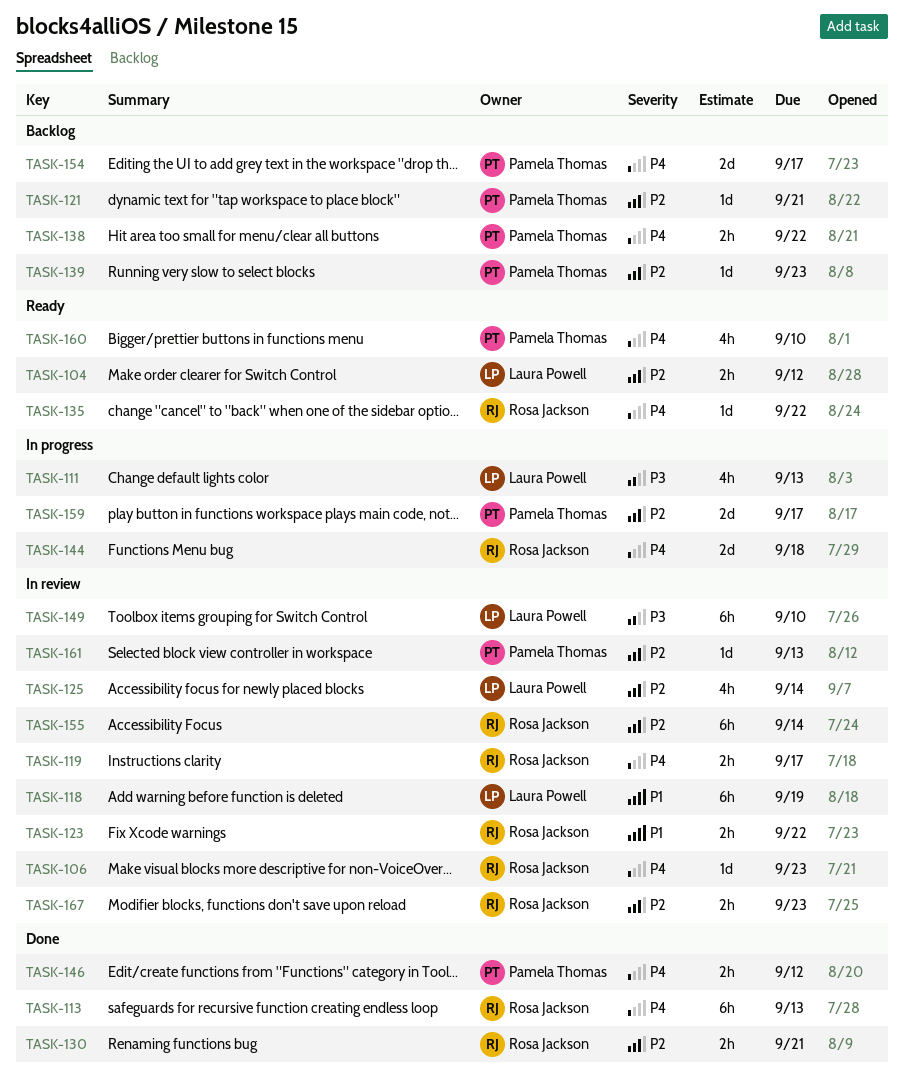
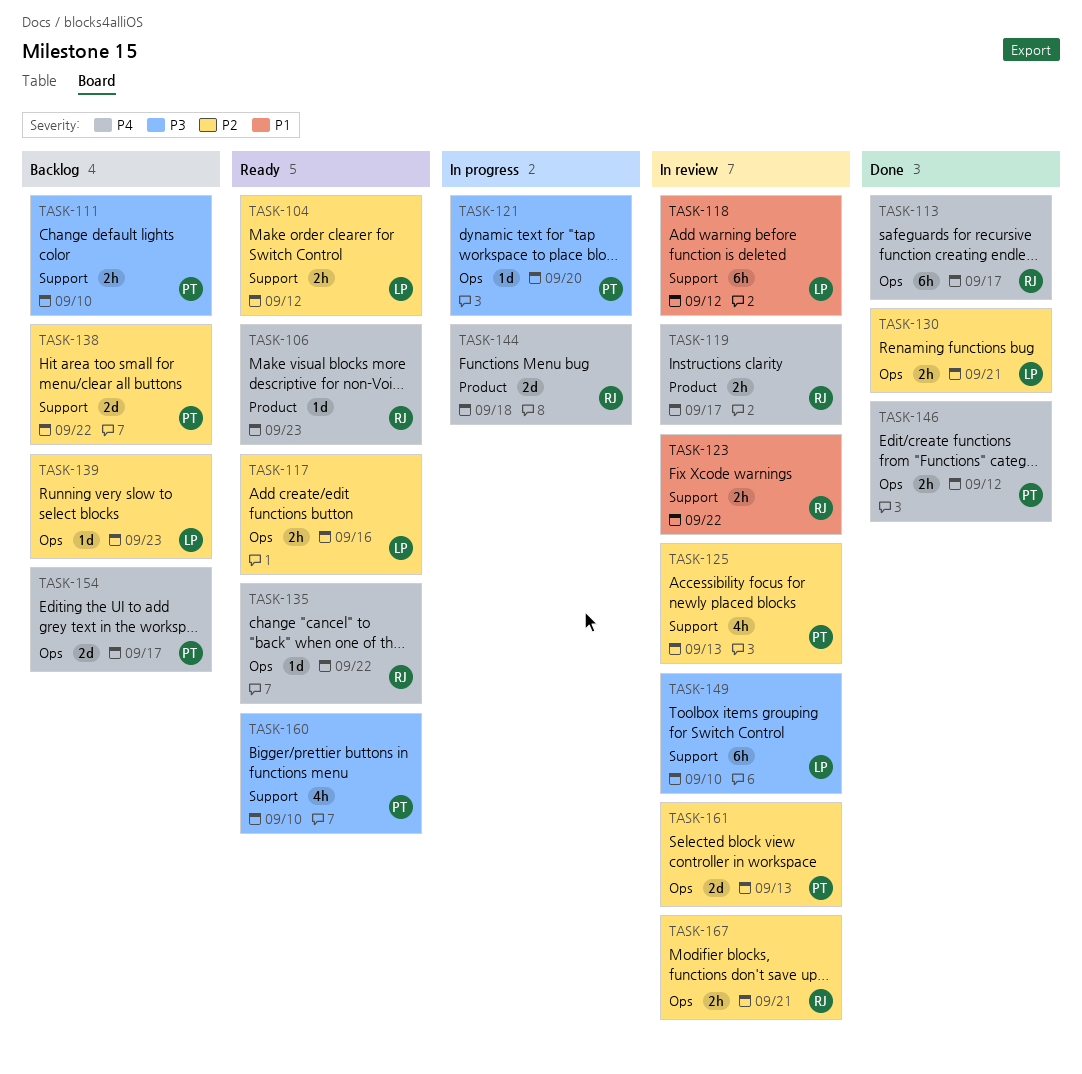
TASK-106, status: In review -> Ready
TASK-111, status: In progress -> Backlog
TASK-111, owner: Laura Powell -> Pamela Thomas
TASK-111, estimate: 4h -> 2h
TASK-111, due: Sep 13 -> Sep 10
TASK-113, due: Sep 13 -> Sep 17
TASK-117: none -> present
TASK-118, due: Sep 19 -> Sep 12
TASK-121, status: Backlog -> In progress
TASK-121, priority: P2 -> P3
TASK-121, due: Sep 21 -> Sep 20
TASK-125, owner: Laura Powell -> Pamela Thomas
TASK-125, due: Sep 14 -> Sep 13
TASK-130, owner: Rosa Jackson -> Laura Powell
TASK-138, priority: P4 -> P2
TASK-138, estimate: 2h -> 2d
TASK-139, owner: Pamela Thomas -> Laura Powell
TASK-155: present -> none
TASK-159: present -> none
TASK-160, priority: P4 -> P3
TASK-161, estimate: 1d -> 2d
TASK-167, due: Sep 23 -> Sep 21

